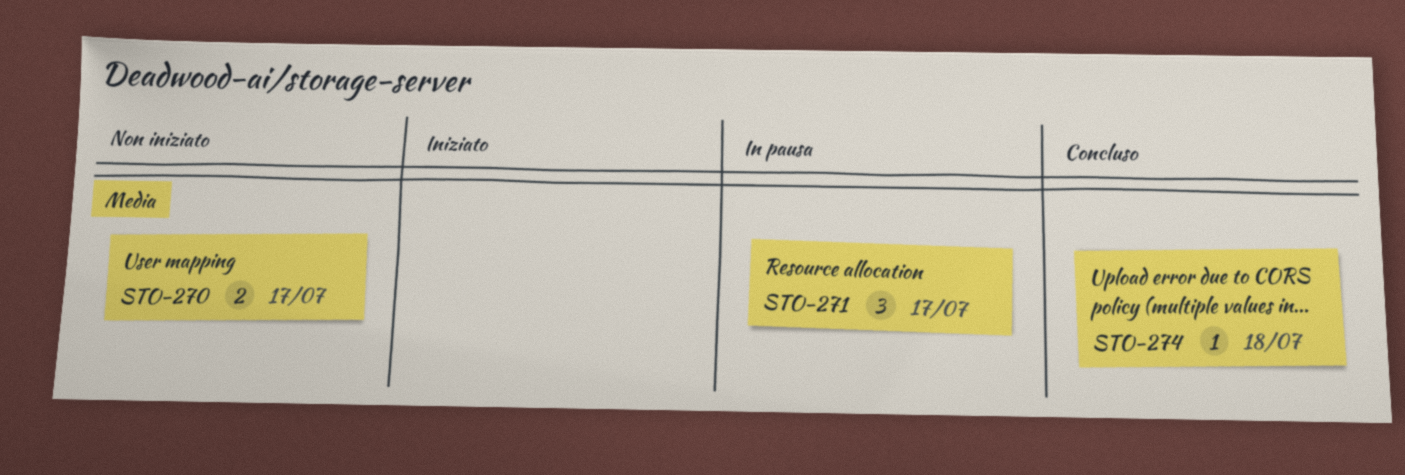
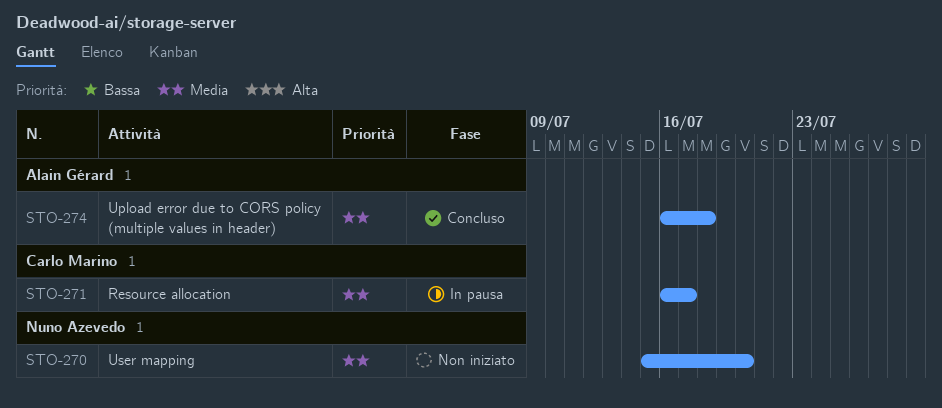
STO-270, due: Jul 17 -> Jul 20

